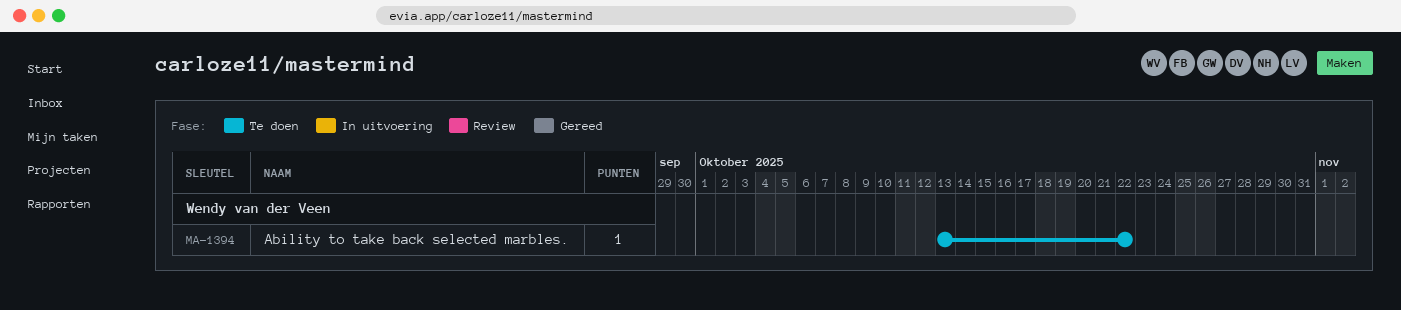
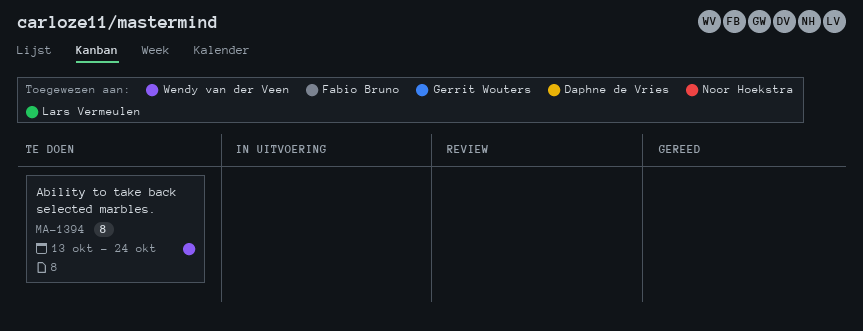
MA-1394, estimate: 1 -> 8
MA-1394, due: Oct 22 -> Oct 24

